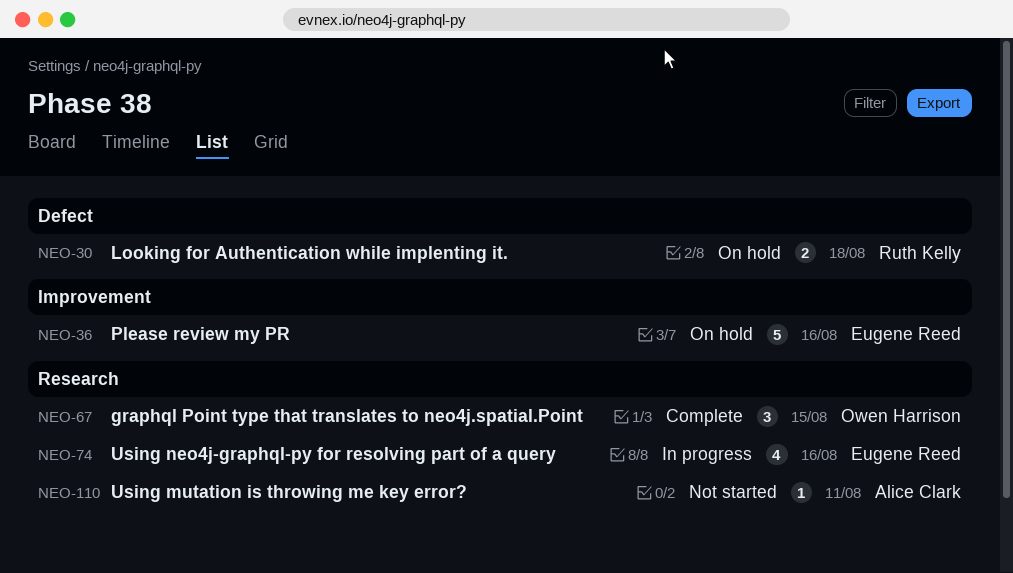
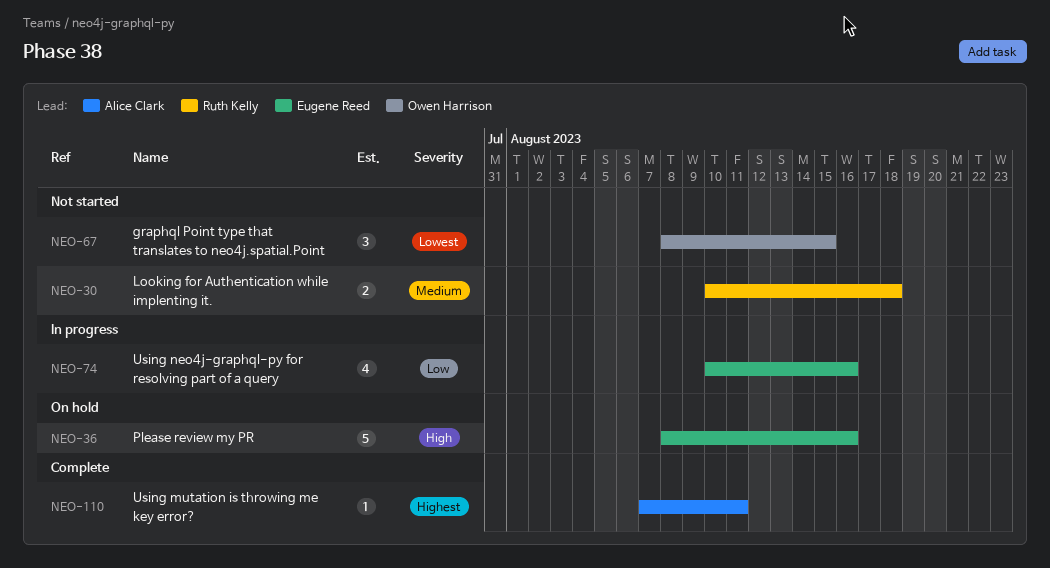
NEO-30, status: On hold -> Not started
NEO-67, status: Complete -> Not started
NEO-110, status: Not started -> Complete

